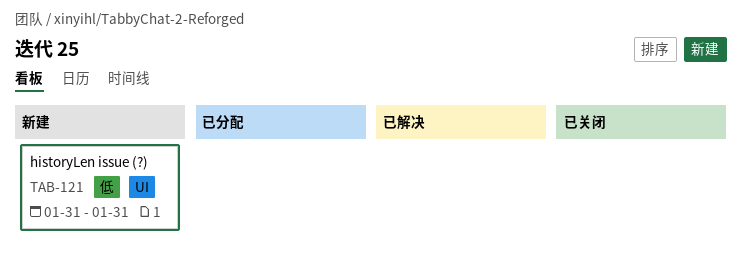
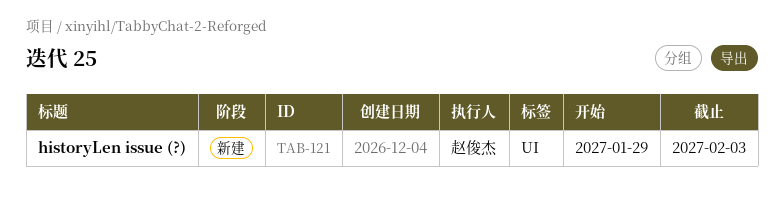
TAB-121, start: Jan 31 -> Jan 29
TAB-121, due: Jan 31 -> Feb 3

